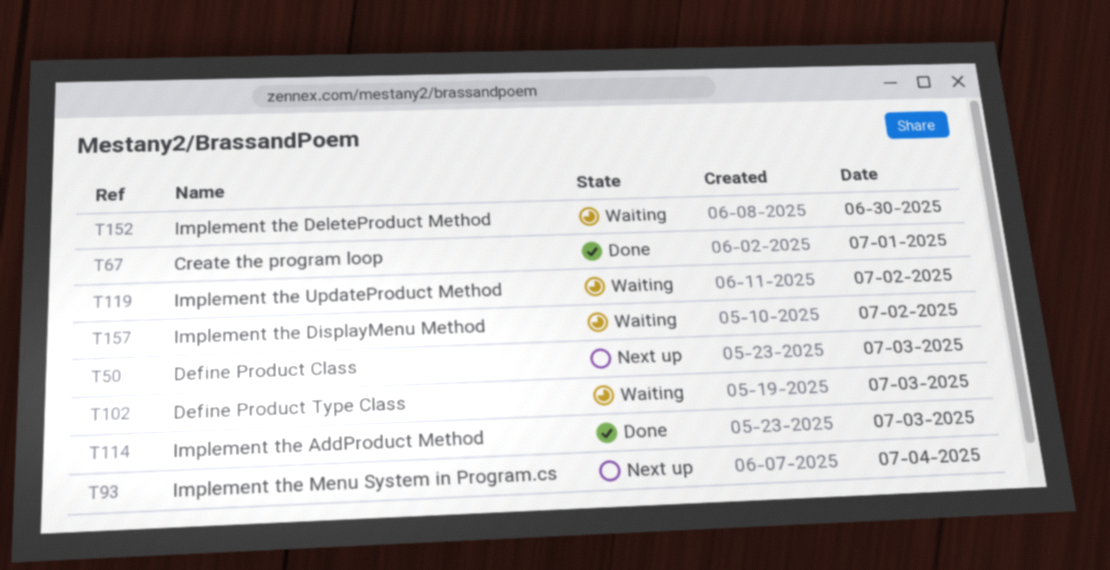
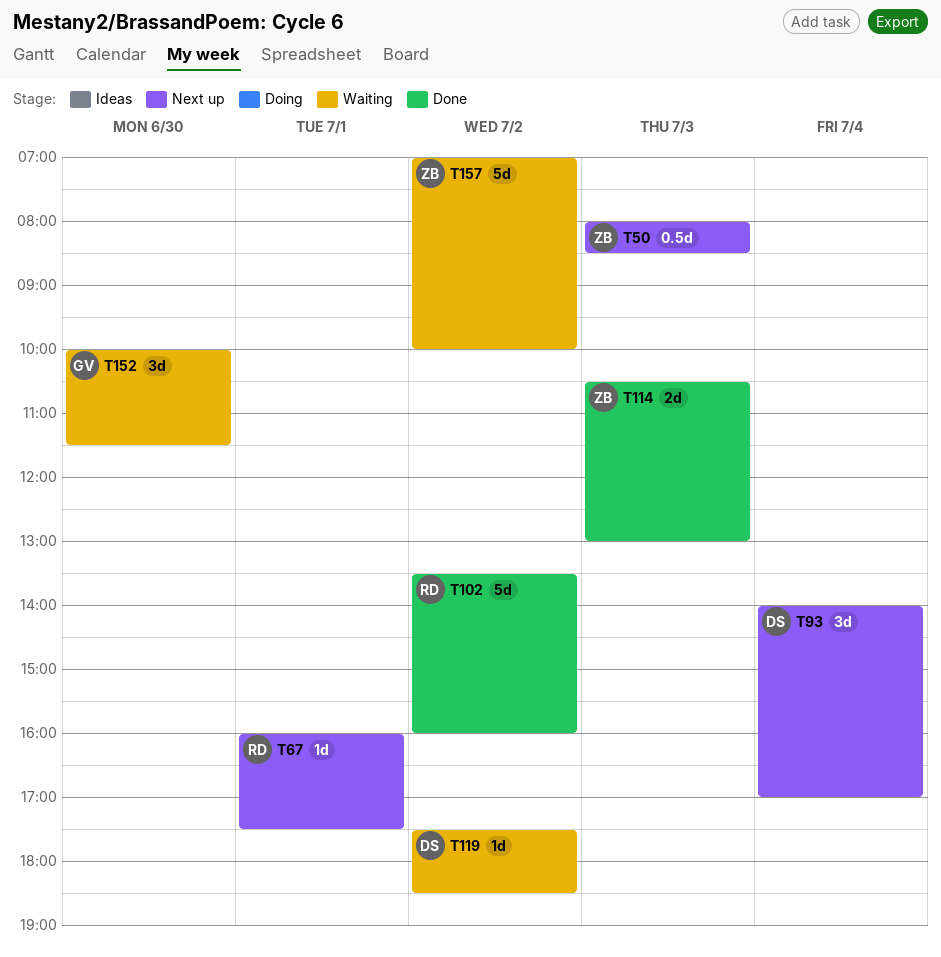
T67, status: Done -> Next up
T102, status: Waiting -> Done
T102, day: Jul 3 -> Jul 2

